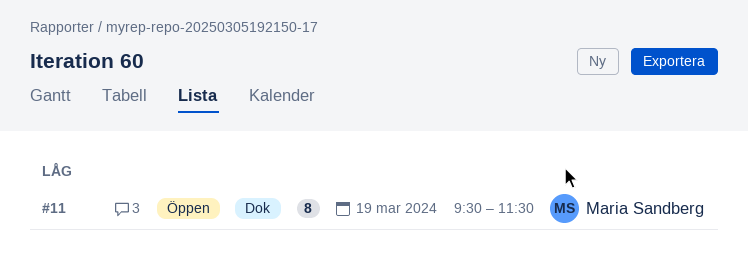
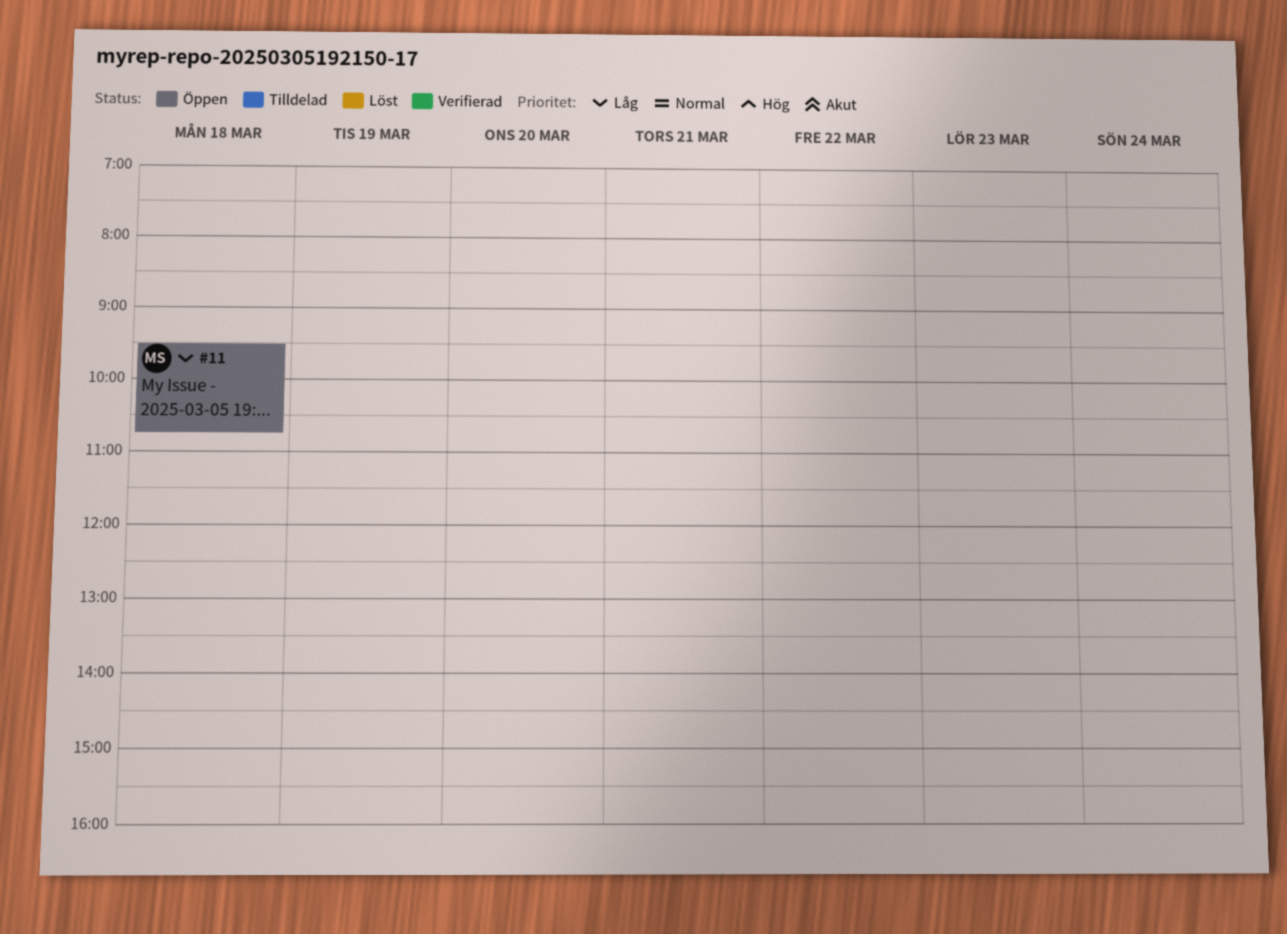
#11, day: Mar 19 -> Mar 18
#11, ends: 11:30 -> 10:45

